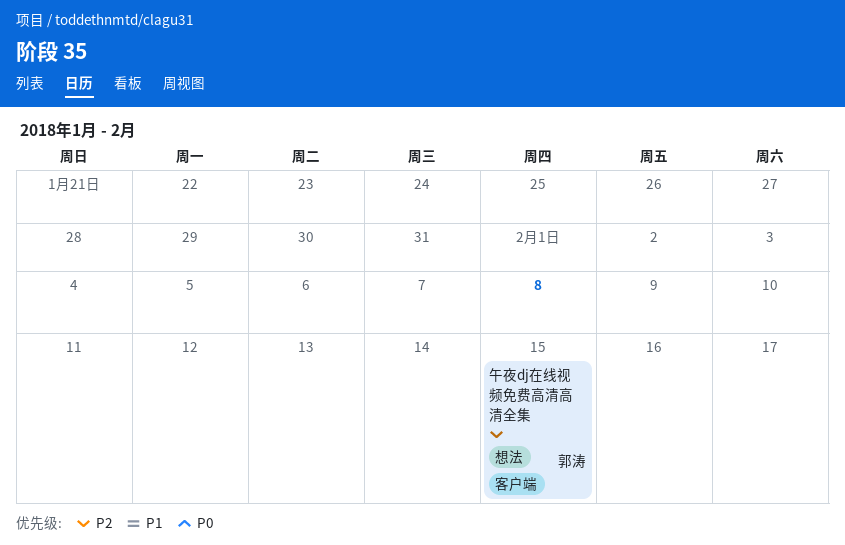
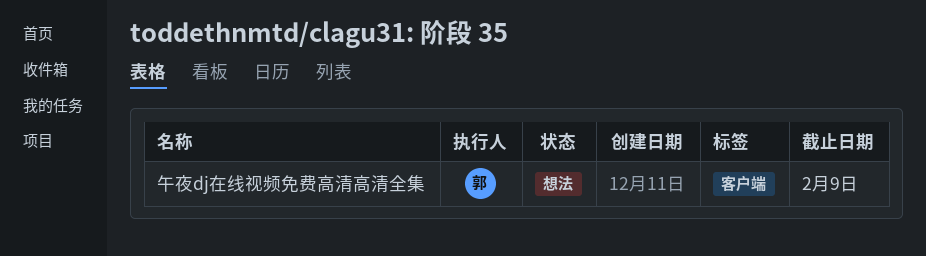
午夜dj在线视频免费高清高清全集, due: Feb 15 -> Feb 9

